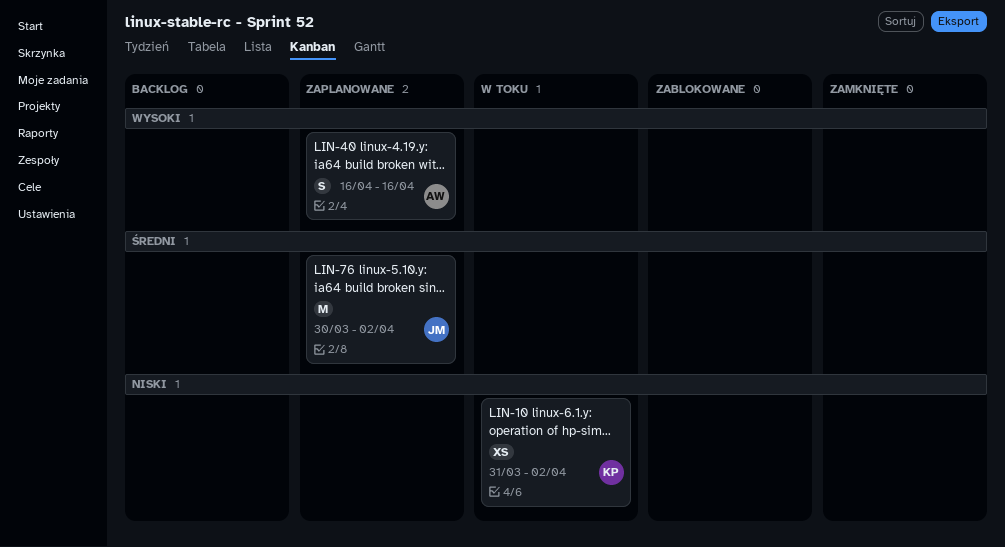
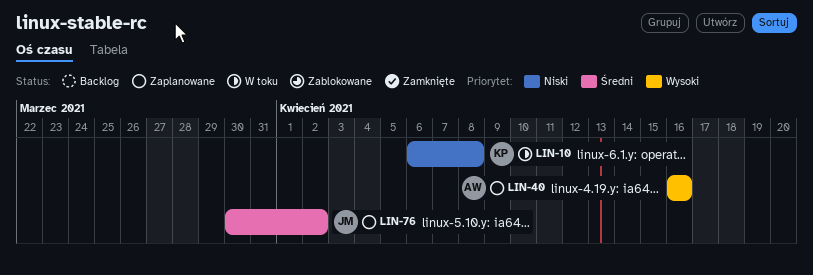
LIN-10, start: Mar 31 -> Apr 6
LIN-10, due: Apr 2 -> Apr 8

